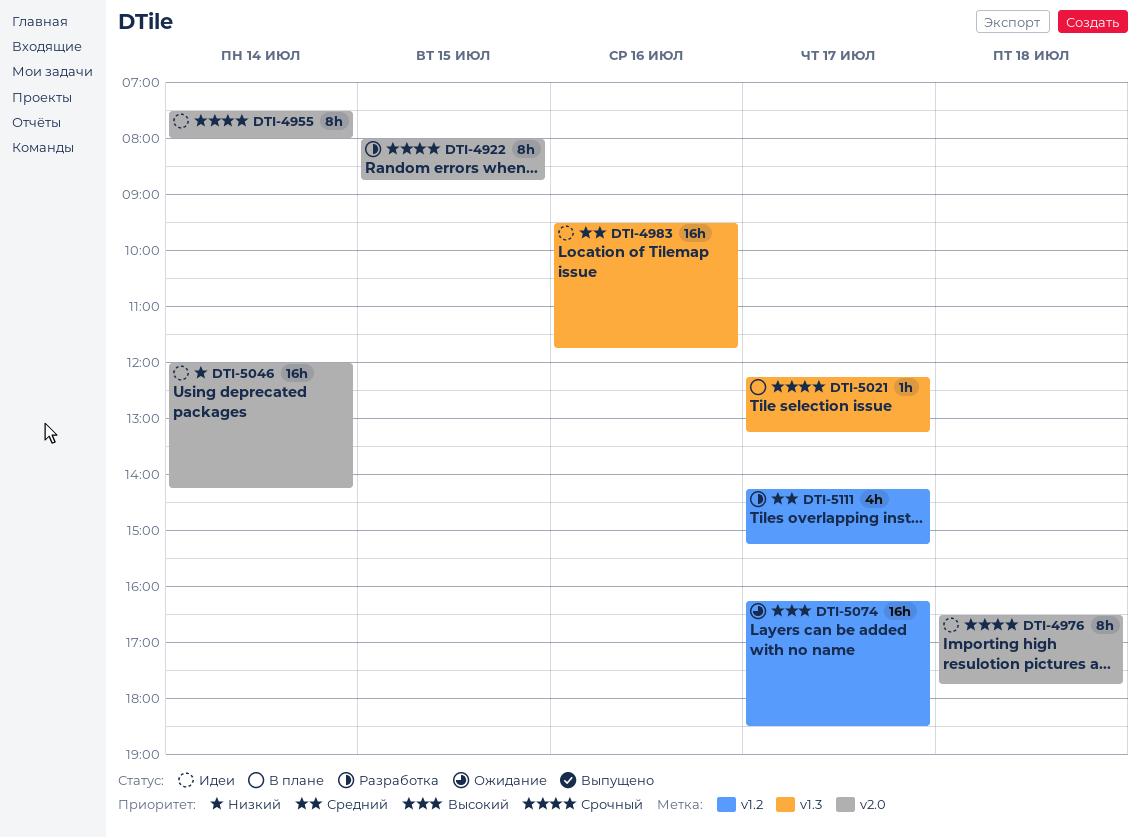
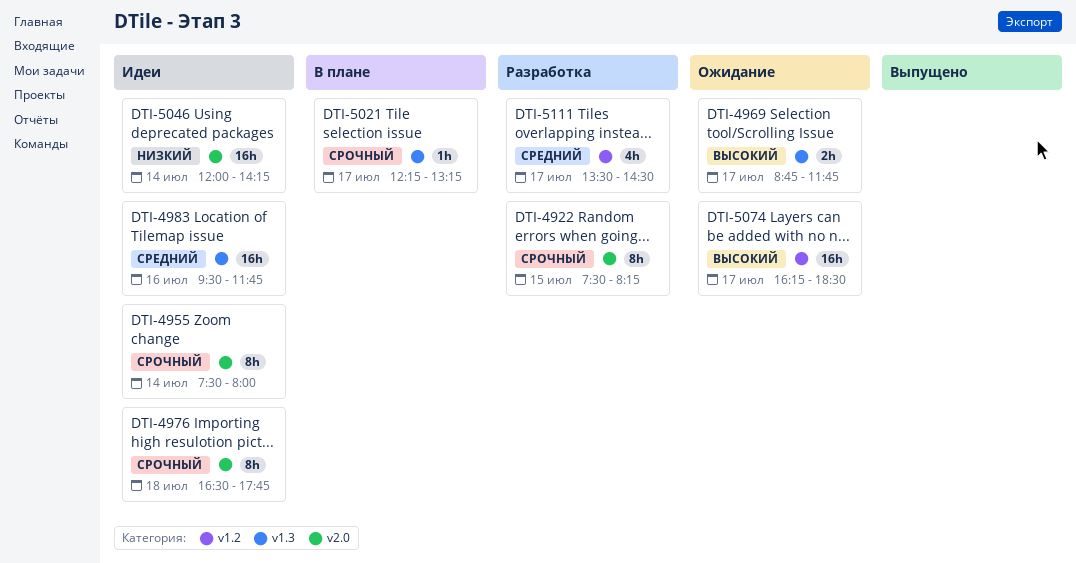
DTI-4922, begins: 08:00 -> 07:30
DTI-4922, ends: 08:45 -> 08:15
DTI-4969: none -> present
DTI-5111, begins: 14:15 -> 13:30
DTI-5111, ends: 15:15 -> 14:30

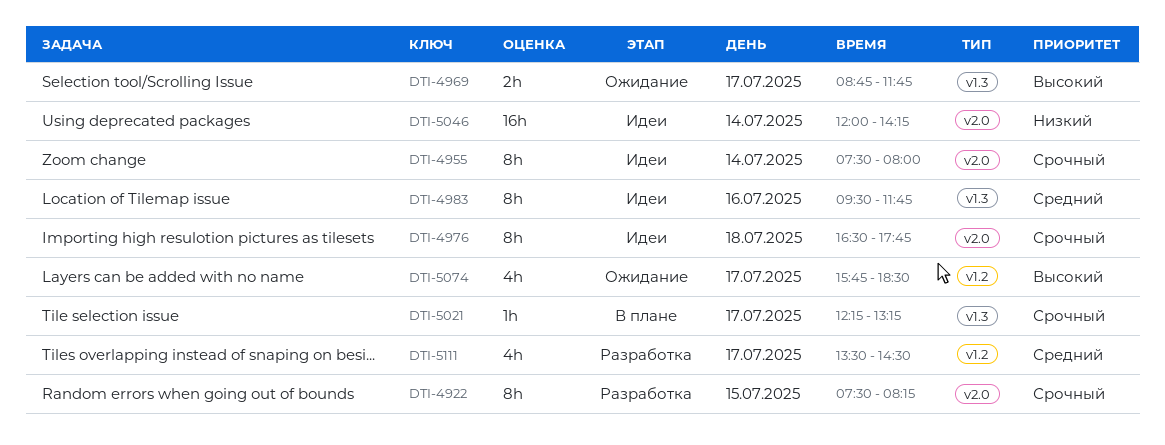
DTI-4983, estimate: 16h -> 8h
DTI-5074, estimate: 16h -> 4h
DTI-5074, begins: 16:15 -> 15:45

